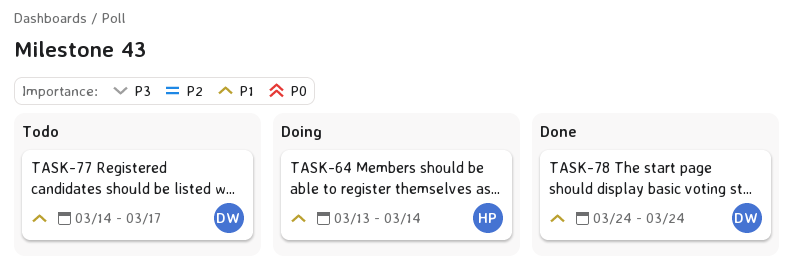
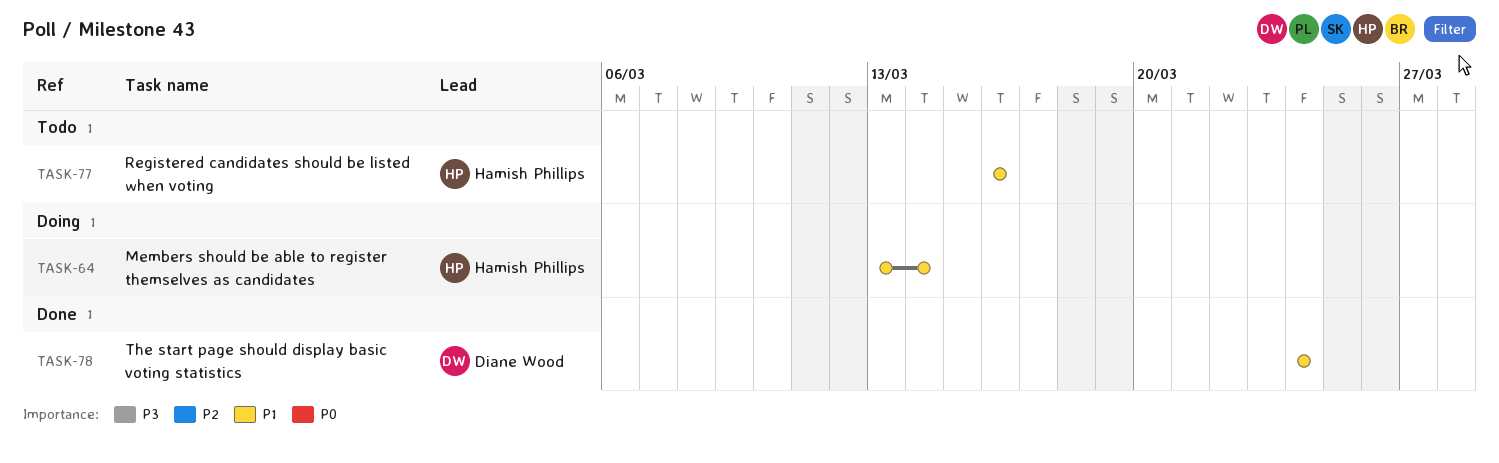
TASK-77, owner: Diane Wood -> Hamish Phillips
TASK-77, start: Mar 14 -> Mar 16
TASK-77, due: Mar 17 -> Mar 16

